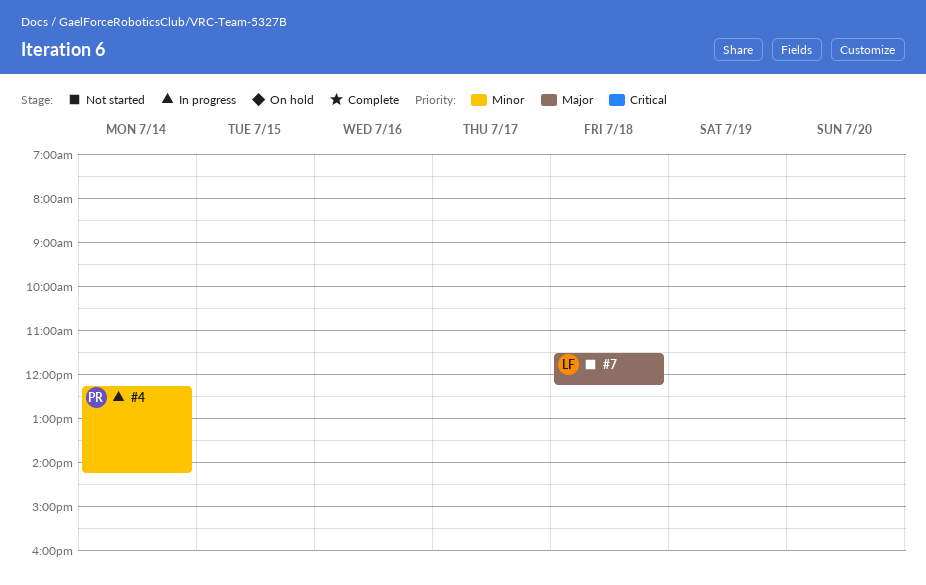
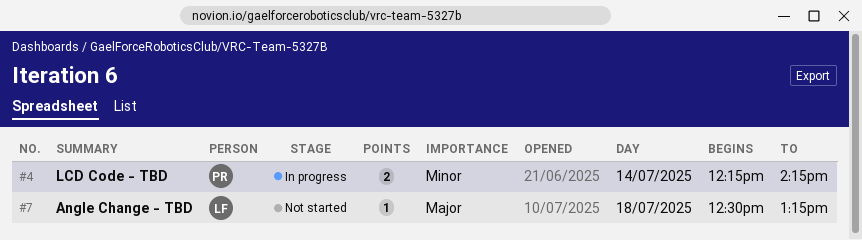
#7, begins: 11:30 -> 12:30
#7, ends: 12:15 -> 13:15

